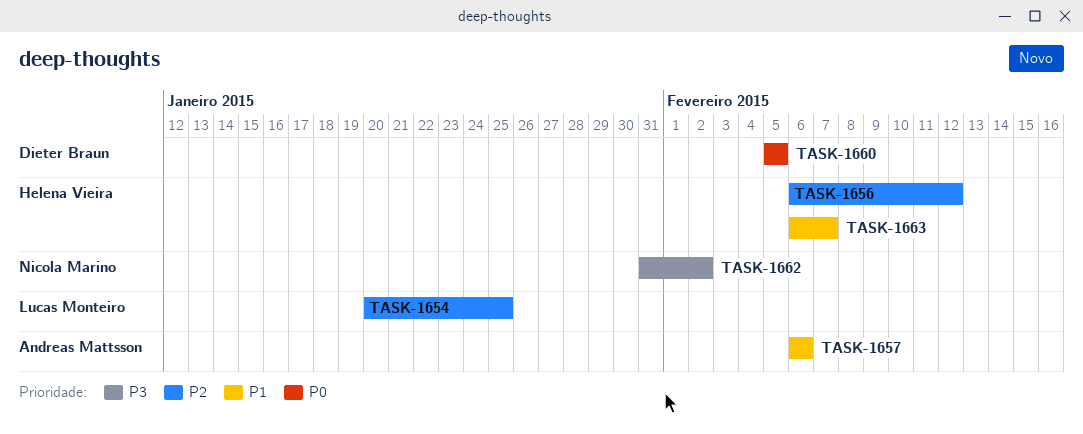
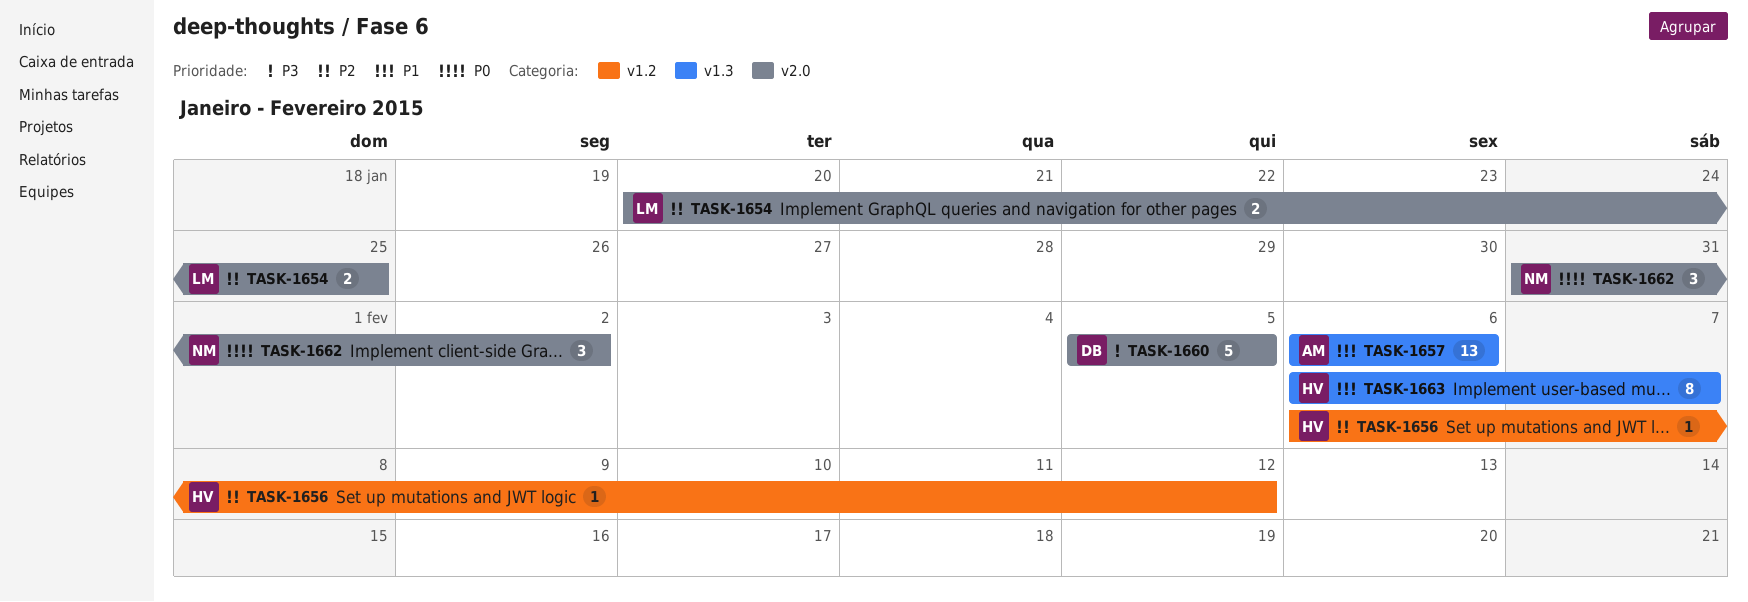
TASK-1660, priority: P0 -> P3
TASK-1662, priority: P3 -> P0

